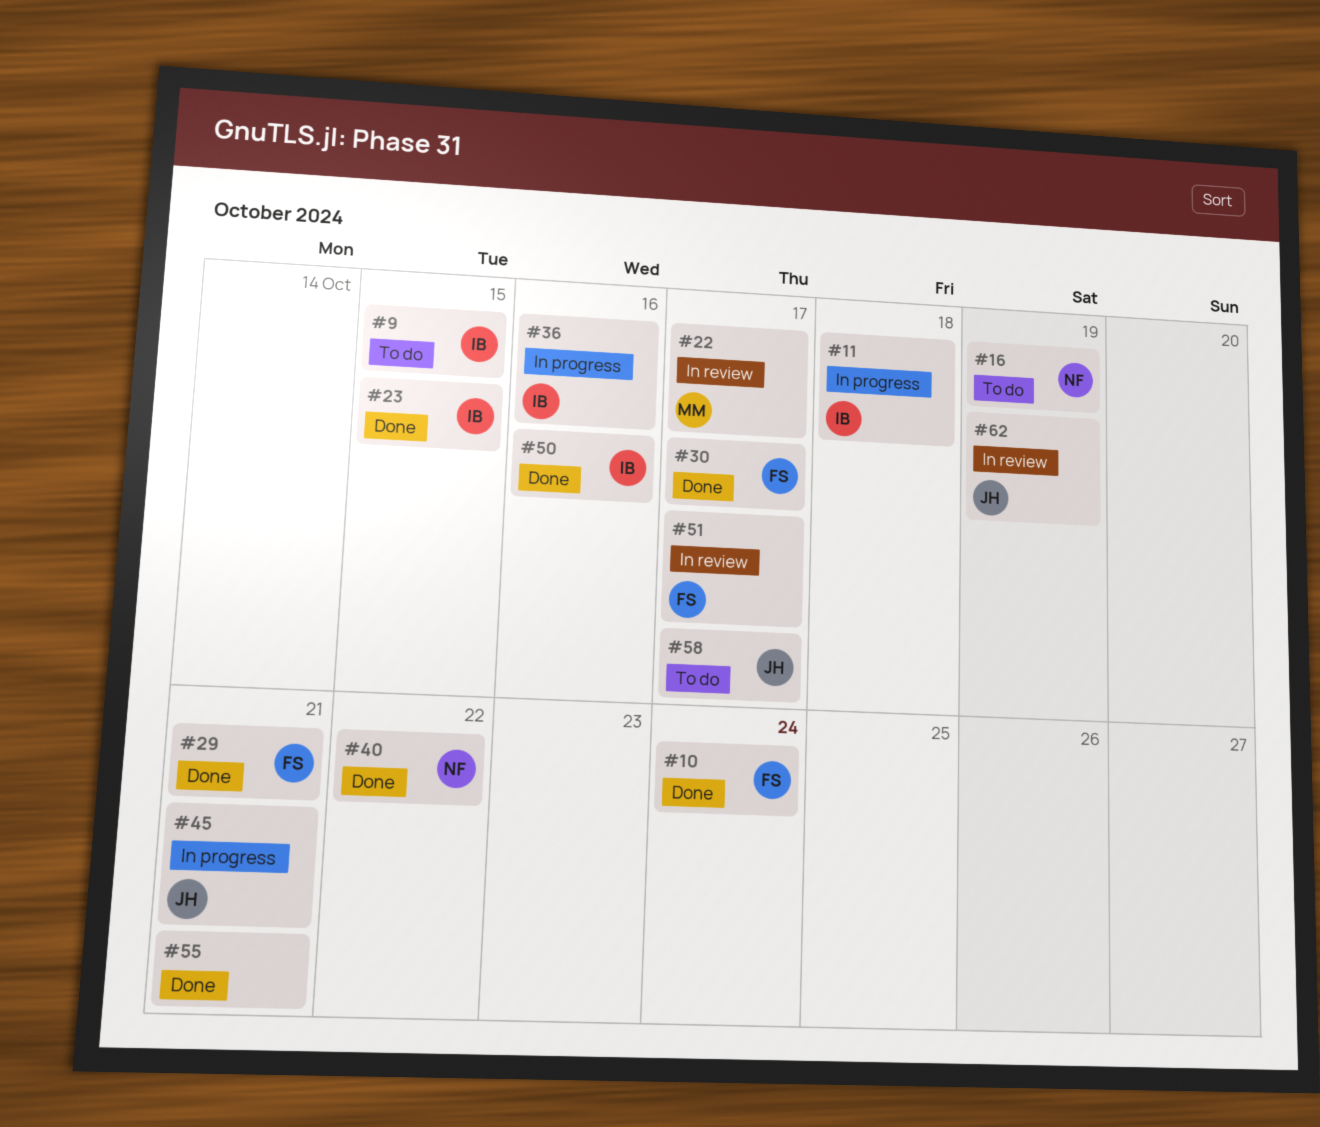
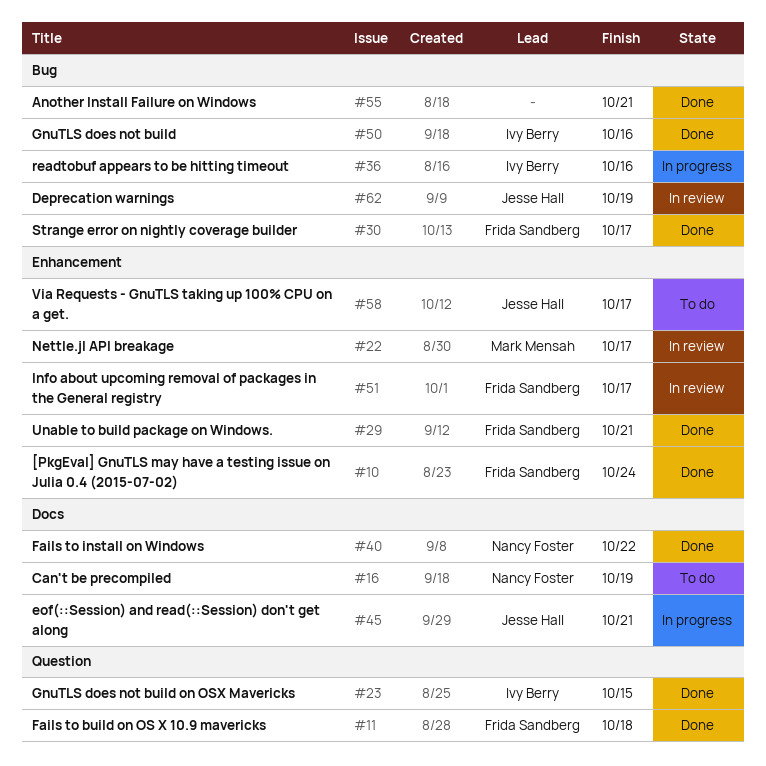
#9: present -> none
#11, status: In progress -> Done
#11, owner: Ivy Berry -> Frida Sandberg

